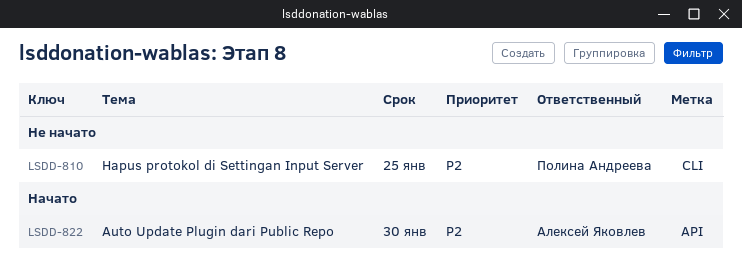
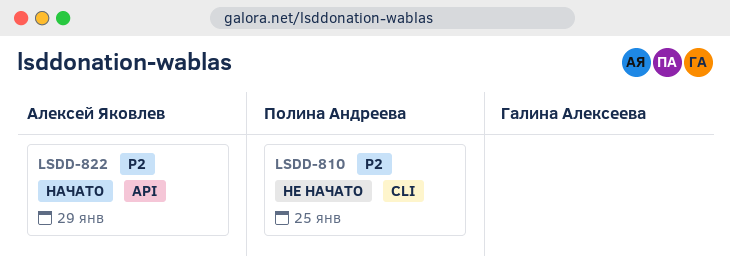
LSDD-822, due: Jan 30 -> Jan 29

